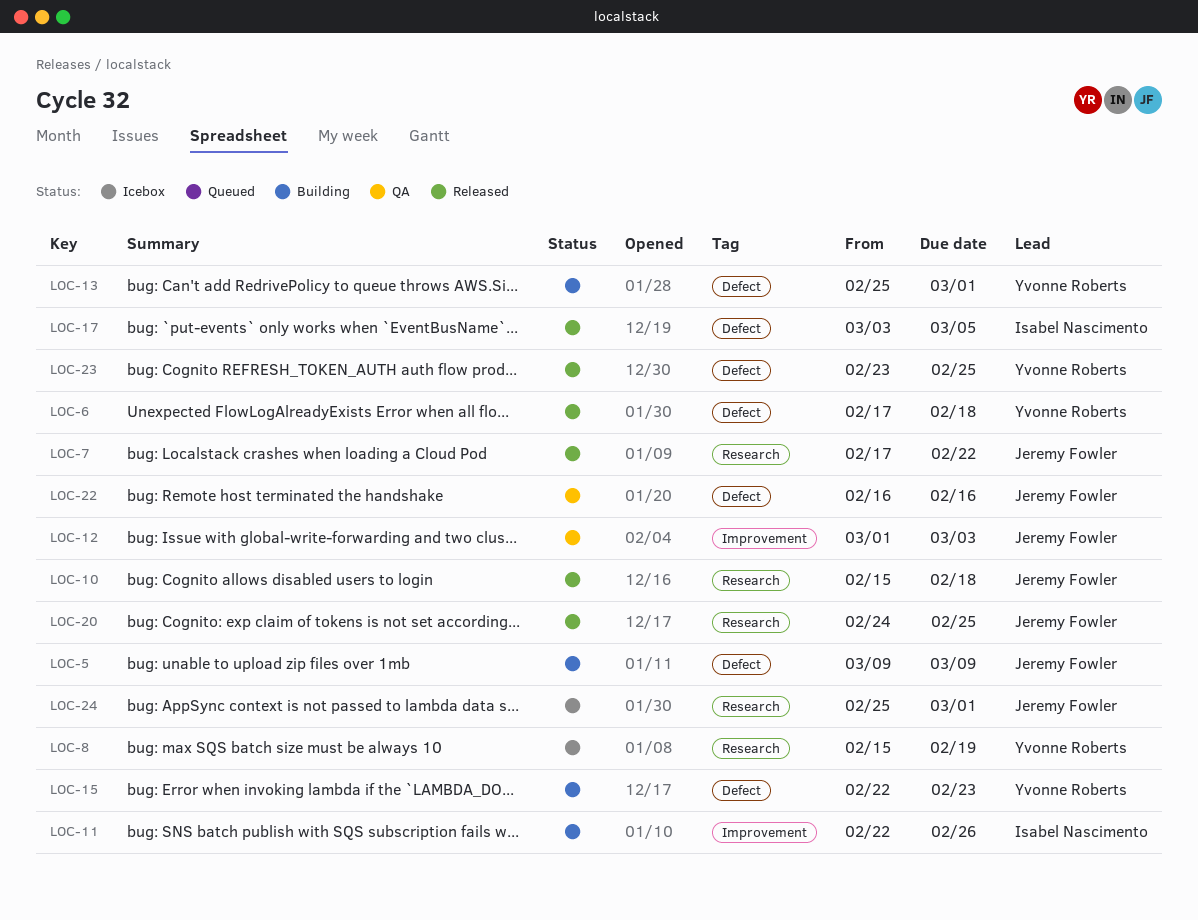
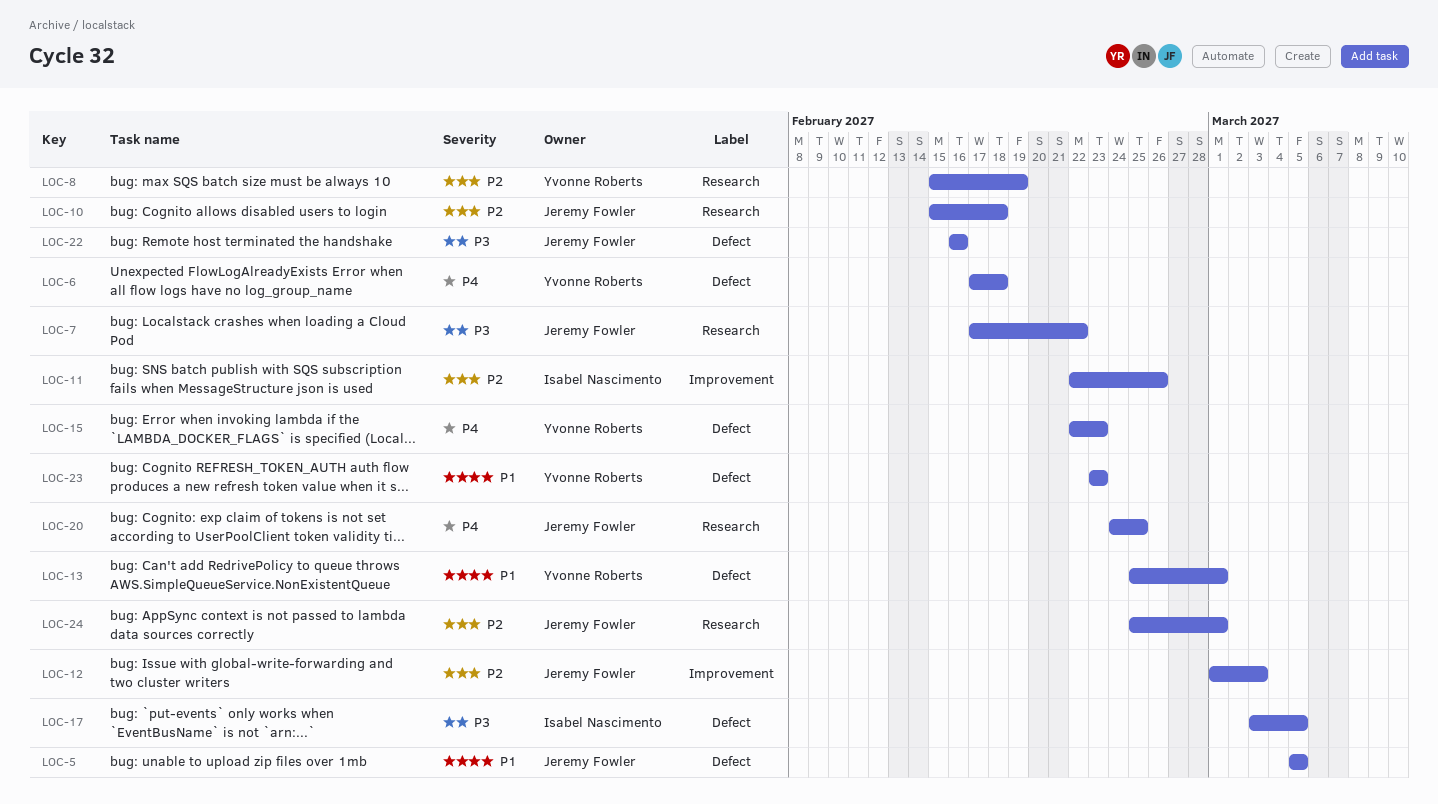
LOC-5, start: Mar 9 -> Mar 5
LOC-5, due: Mar 9 -> Mar 5
LOC-23, due: Feb 25 -> Feb 23

